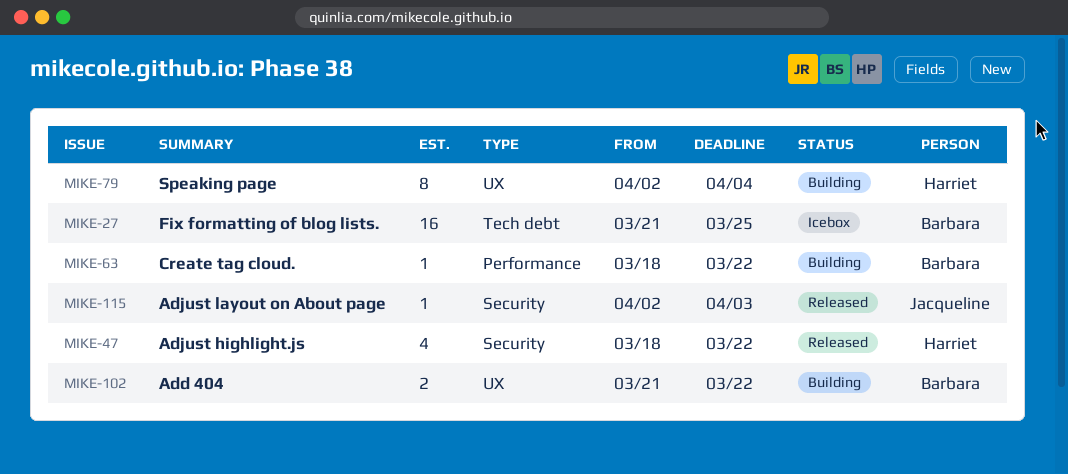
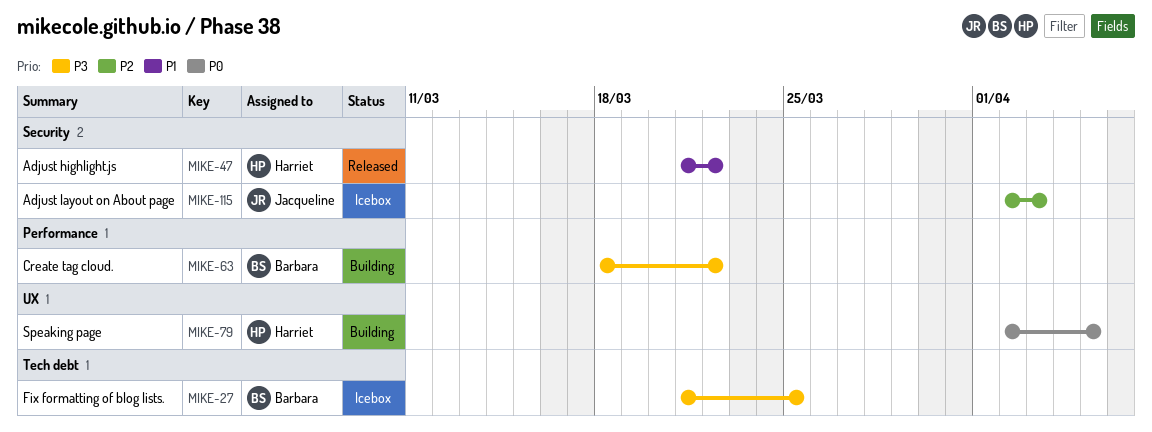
MIKE-47, start: Mar 18 -> Mar 21
MIKE-79, due: Apr 4 -> Apr 5
MIKE-102: present -> none
MIKE-115, status: Released -> Icebox

